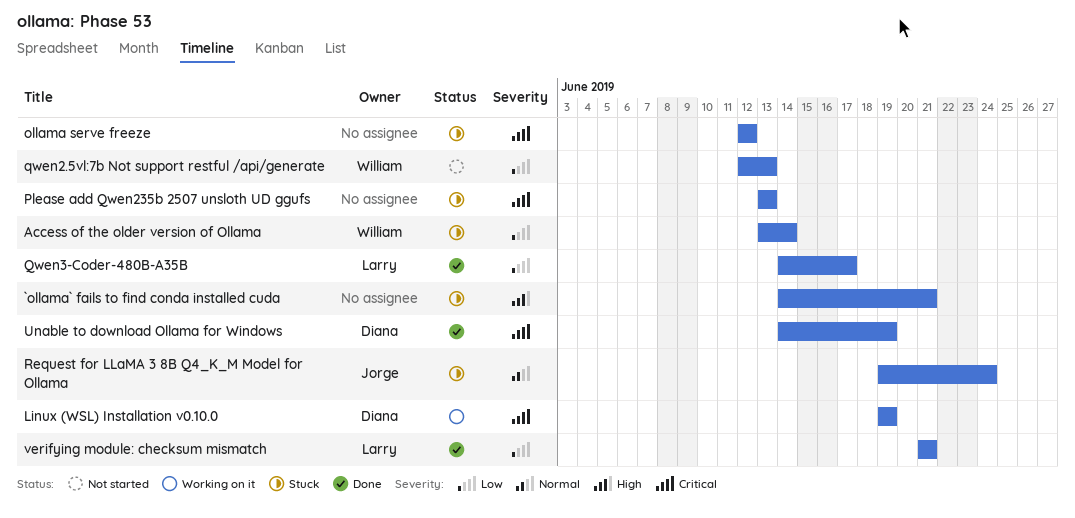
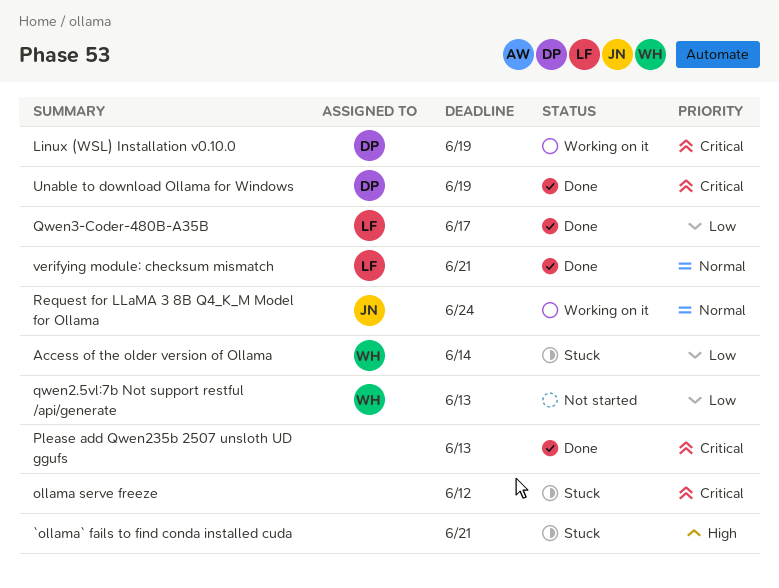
Please add Qwen235b 2507 unsloth UD ggufs, status: Stuck -> Done
Request for LLaMA 3 8B Q4_K_M Model for Ollama, status: Stuck -> Working on it
verifying module: checksum mismatch, priority: Low -> Normal

